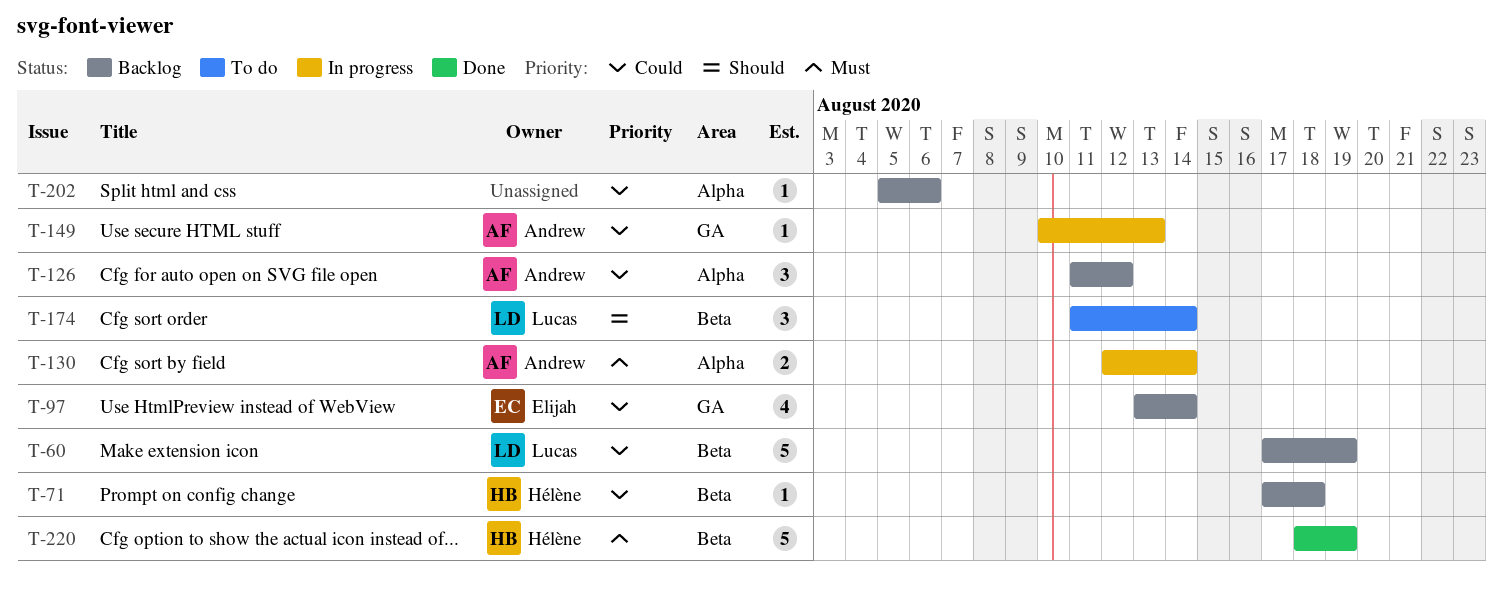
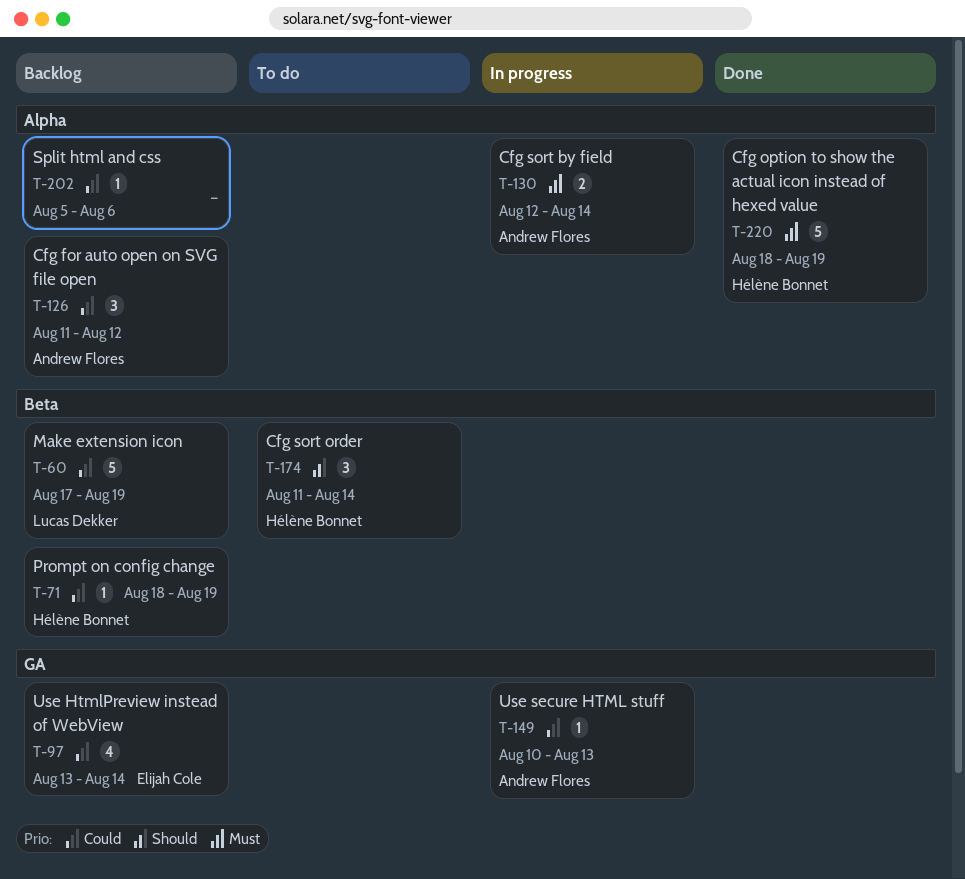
T-71, start: Aug 17 -> Aug 18
T-71, due: Aug 18 -> Aug 19
T-174, owner: Lucas Dekker -> Hélène Bonnet
T-220, label: Beta -> Alpha

